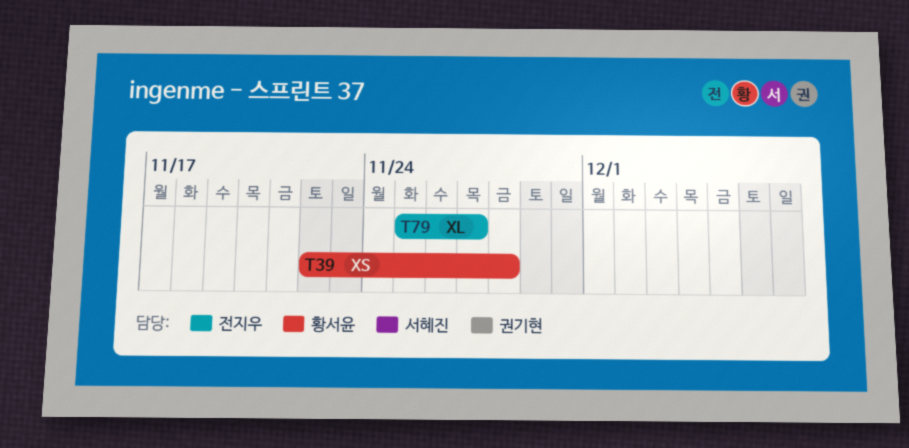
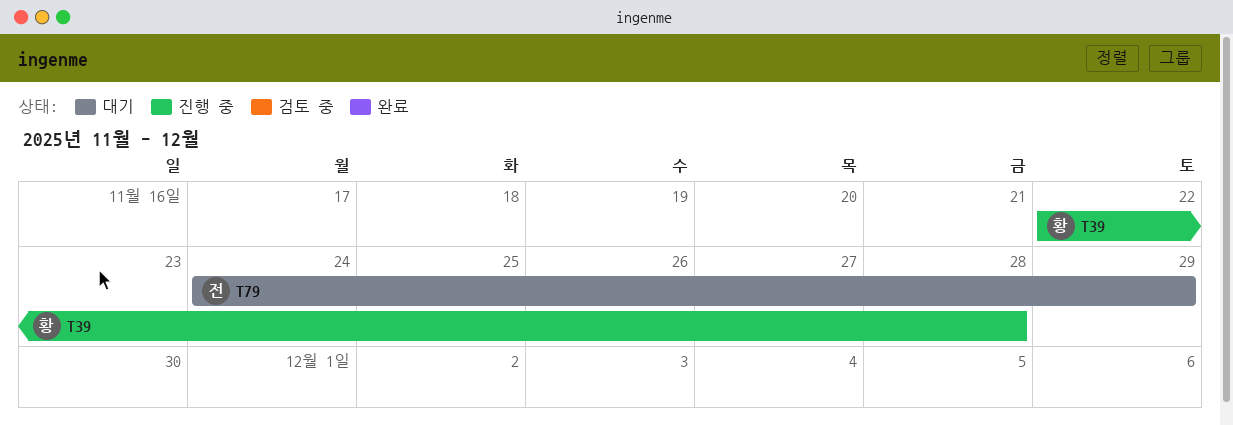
T79, start: Nov 25 -> Nov 24
T79, due: Nov 27 -> Nov 29

